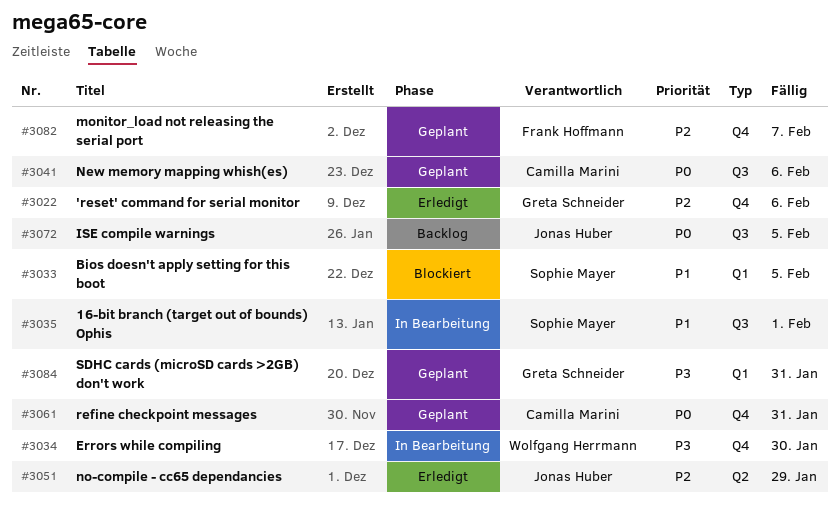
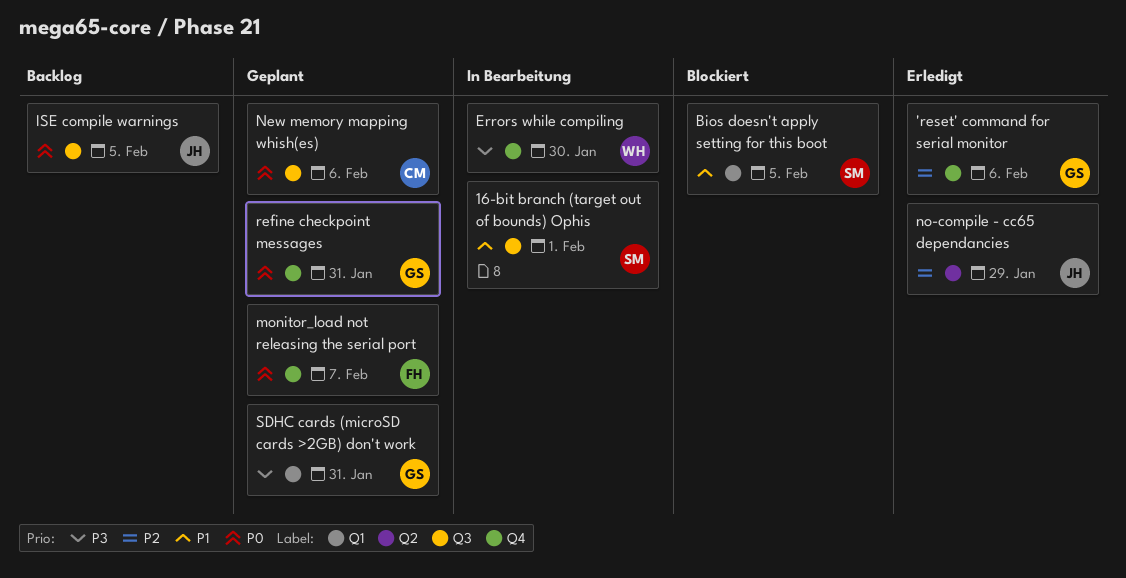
monitor_load not releasing the serial port, priority: P2 -> P0
refine checkpoint messages, owner: Camilla Marini -> Greta Schneider

